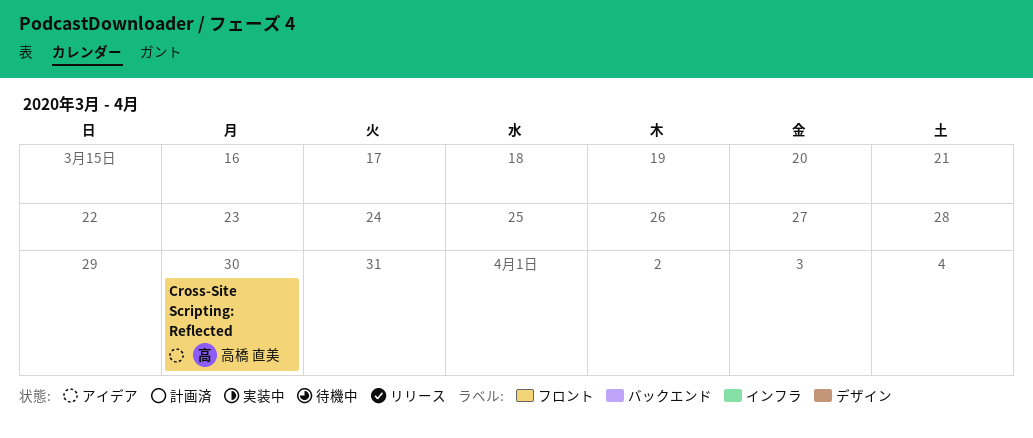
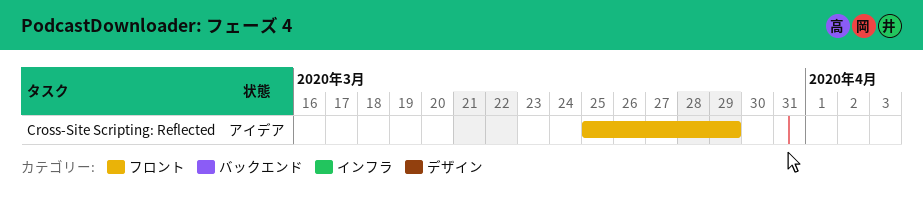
Cross-Site Scripting: Reflected, due: Mar 30 -> Mar 29

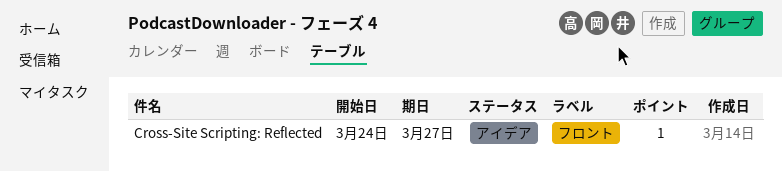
Cross-Site Scripting: Reflected, start: Mar 25 -> Mar 24
Cross-Site Scripting: Reflected, due: Mar 29 -> Mar 27

